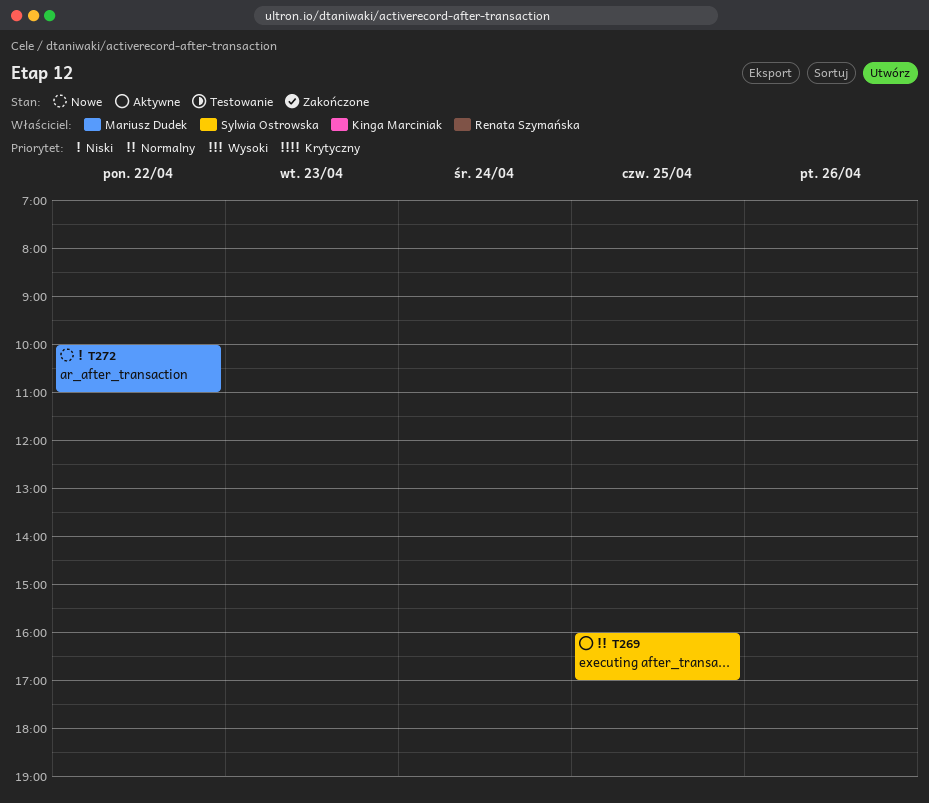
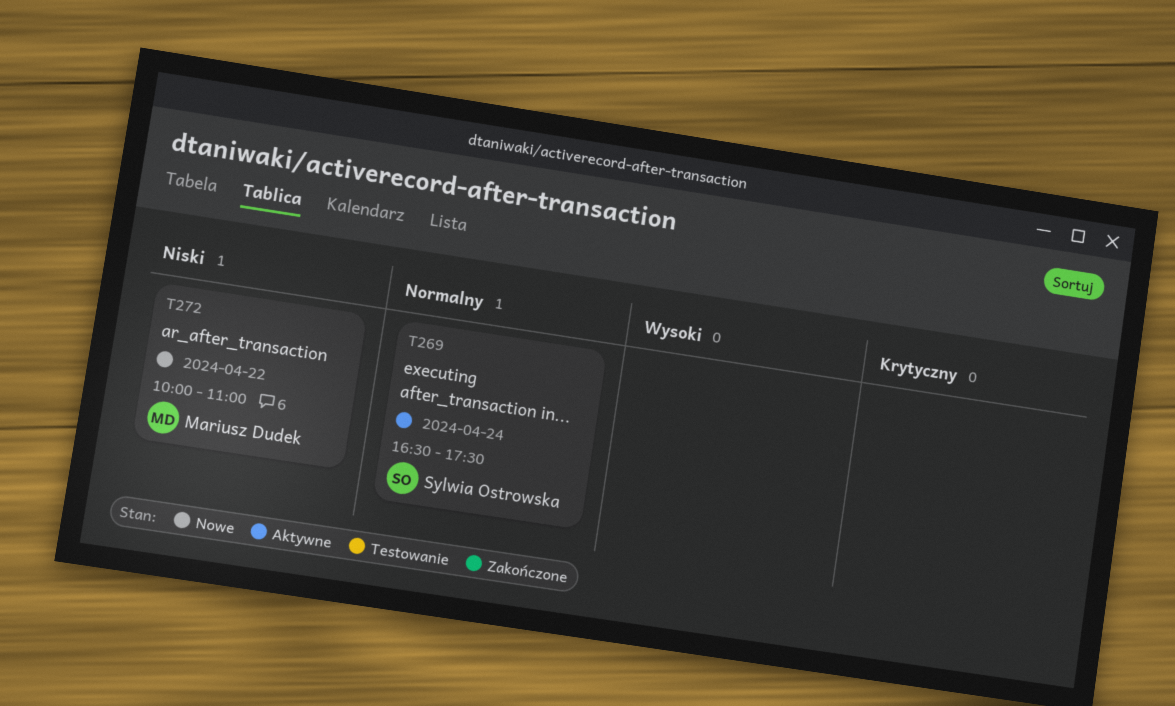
T269, day: Apr 25 -> Apr 24
T269, begins: 16:00 -> 16:30
T269, ends: 17:00 -> 17:30

